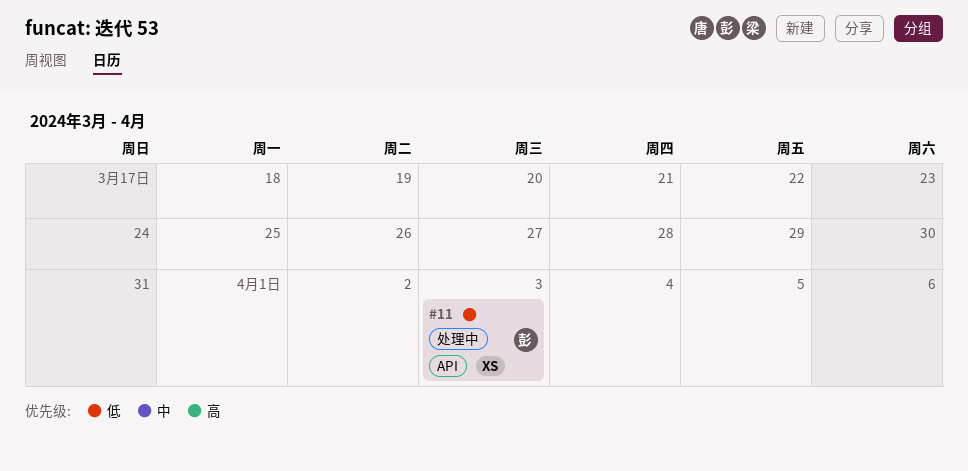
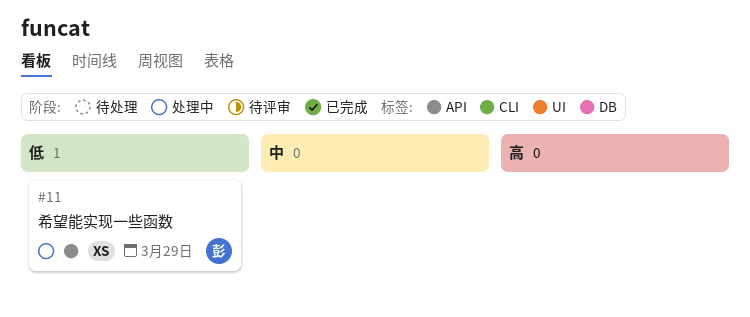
#11, due: Apr 3 -> Mar 29

